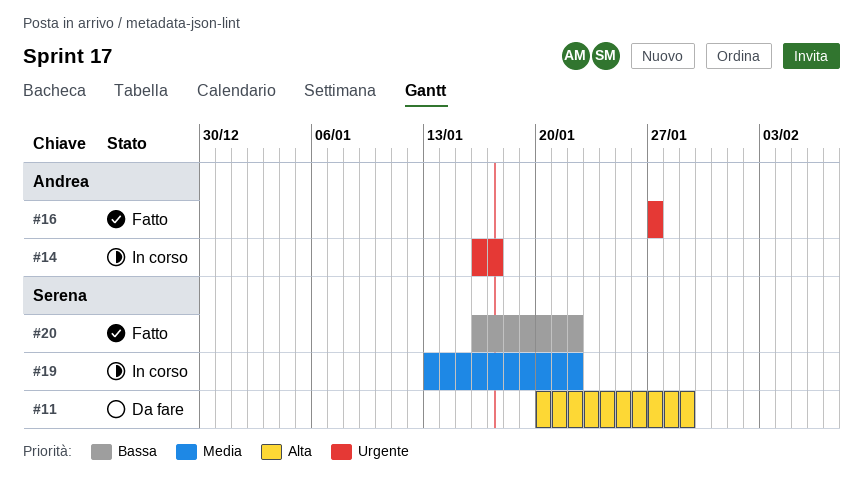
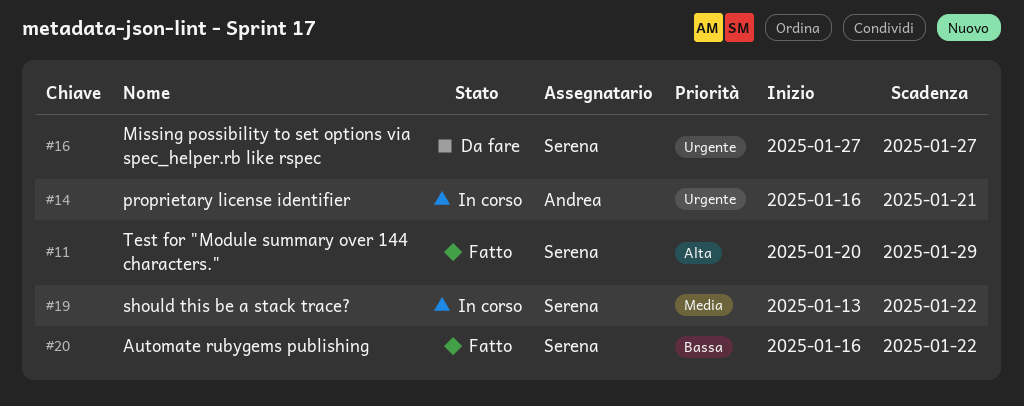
#11, status: Da fare -> Fatto
#14, due: Jan 17 -> Jan 21
#16, status: Fatto -> Da fare
#16, owner: Andrea -> Serena

